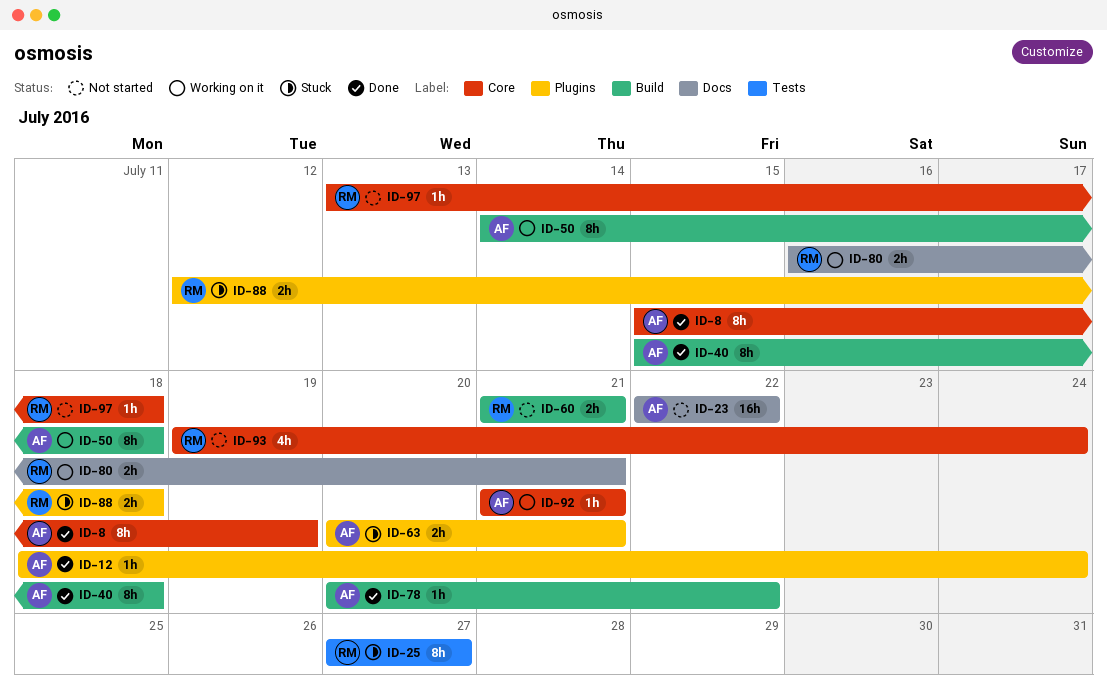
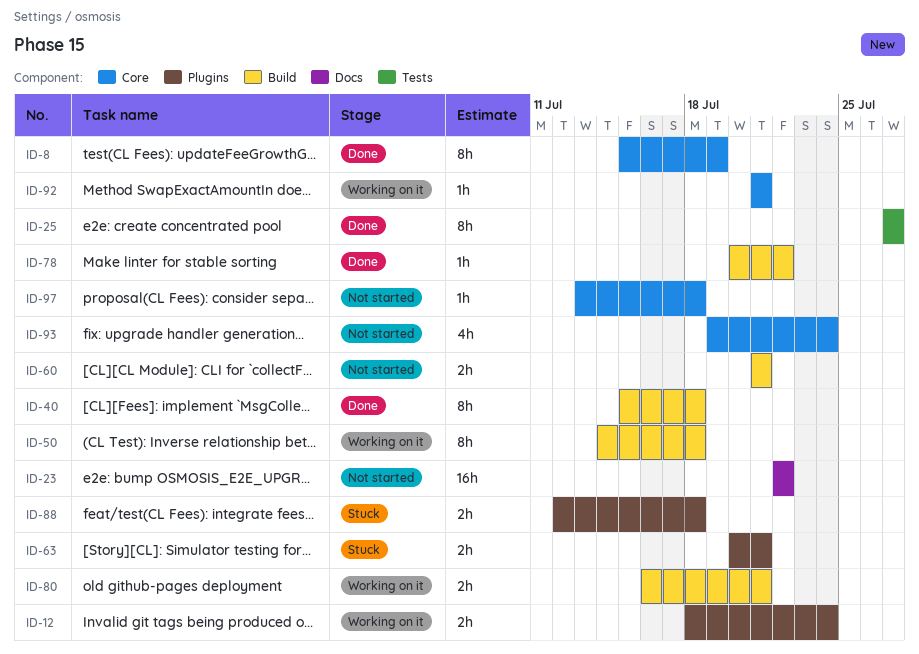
ID-12, status: Done -> Working on it
ID-12, estimate: 1h -> 2h
ID-25, status: Stuck -> Done
ID-80, label: Docs -> Build

